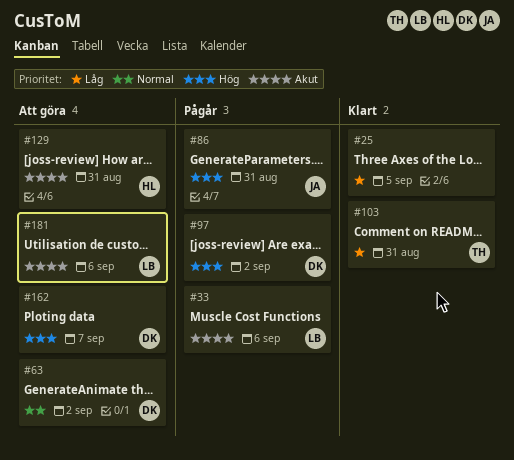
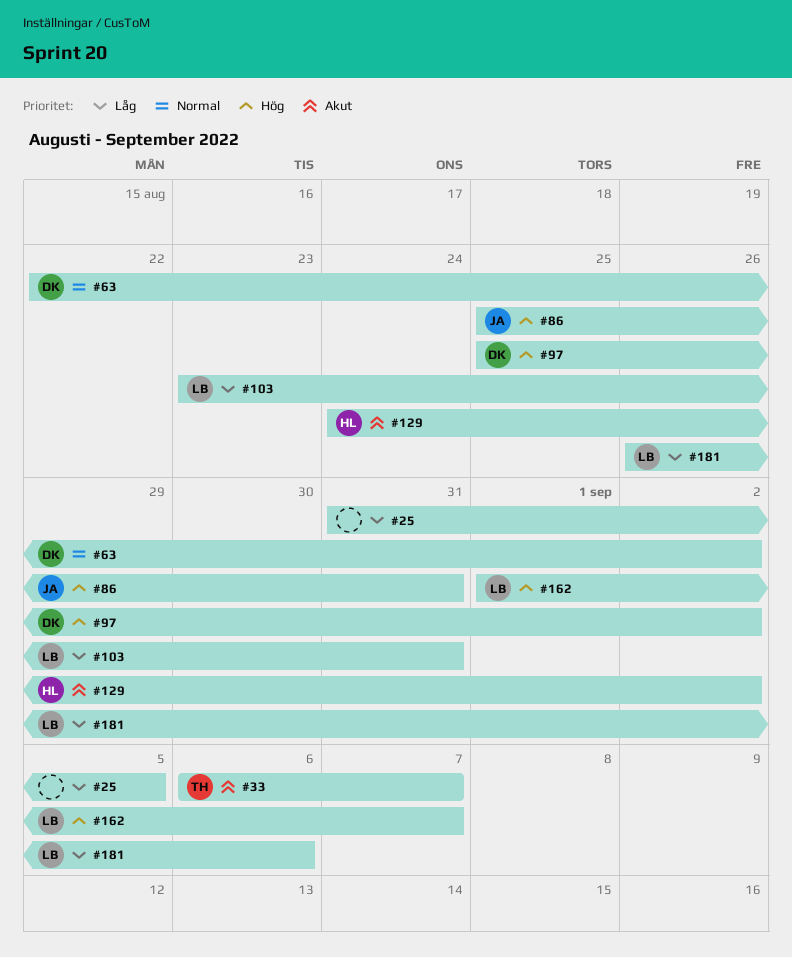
#33, owner: LB -> TH
#33, due: Sep 6 -> Sep 7
#103, owner: TH -> LB
#129, due: Aug 31 -> Sep 2
#162, owner: DK -> LB
#181, priority: Akut -> Låg

